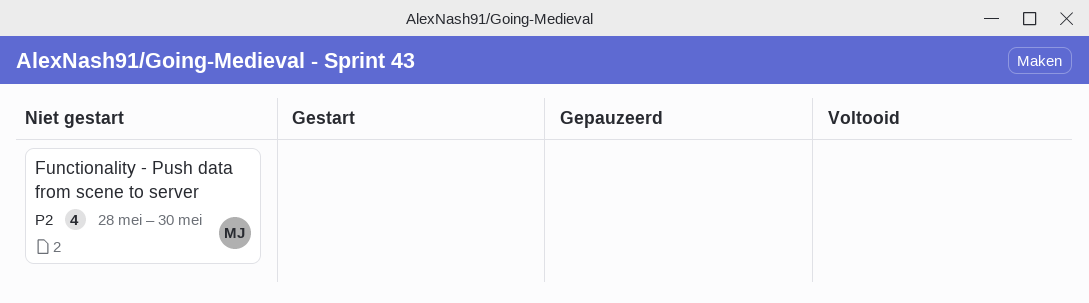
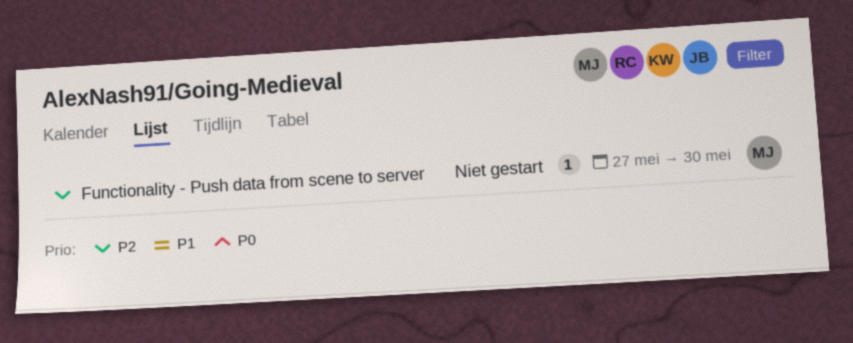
Functionality - Push data from scene to server, estimate: 4 -> 1
Functionality - Push data from scene to server, start: May 28 -> May 27

